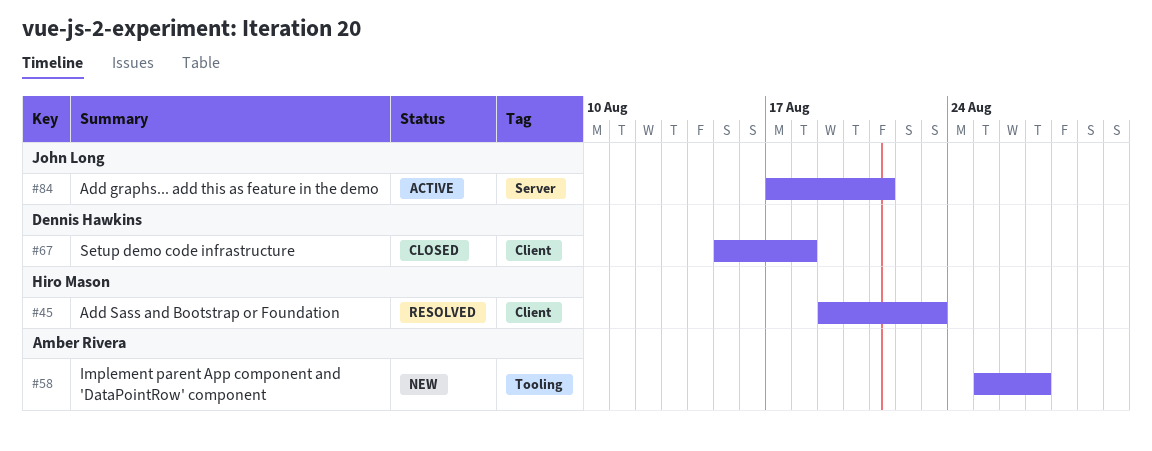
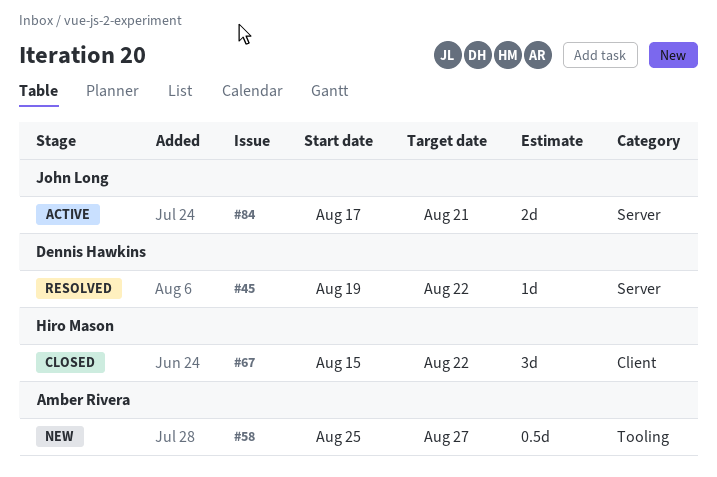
#45, owner: Hiro Mason -> Dennis Hawkins
#45, label: Client -> Server
#45, due: Aug 23 -> Aug 22
#67, owner: Dennis Hawkins -> Hiro Mason
#67, due: Aug 18 -> Aug 22

